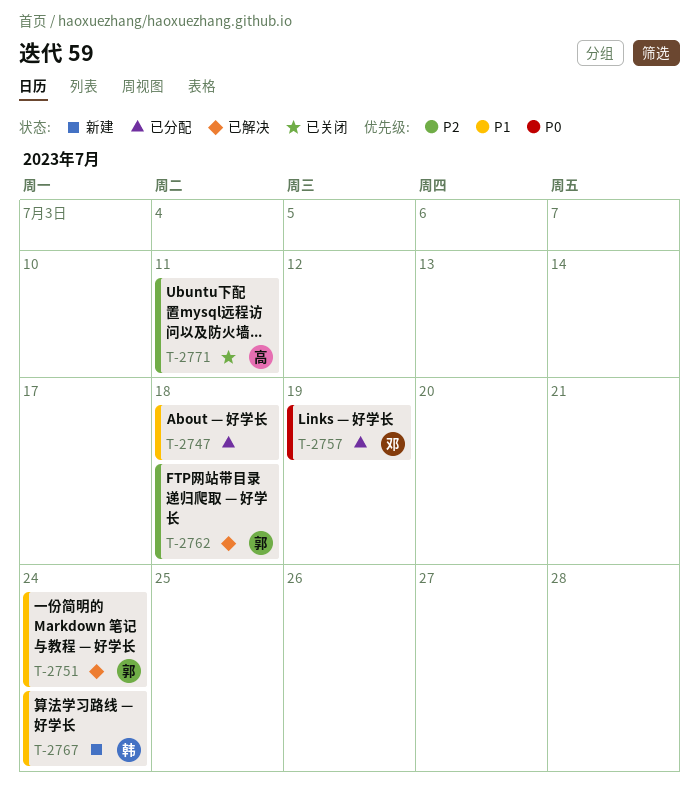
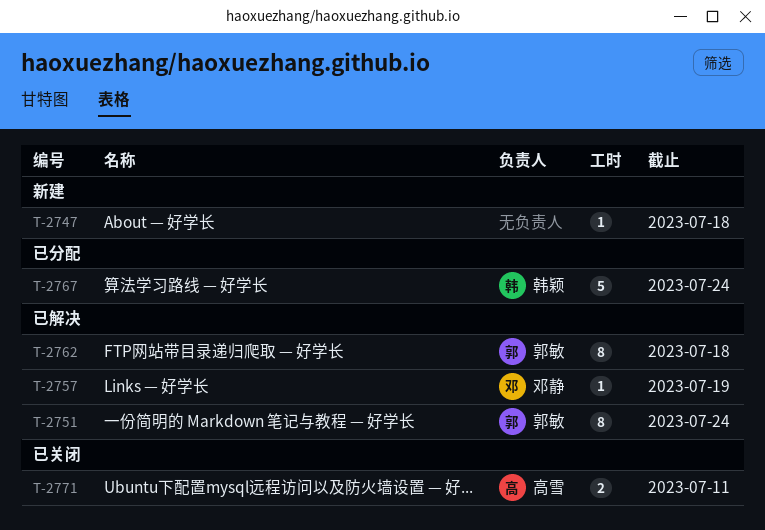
T-2747, status: 已分配 -> 新建
T-2757, status: 已分配 -> 已解决
T-2767, status: 新建 -> 已分配

